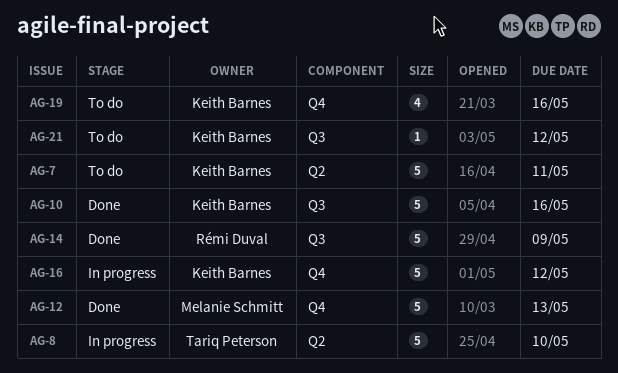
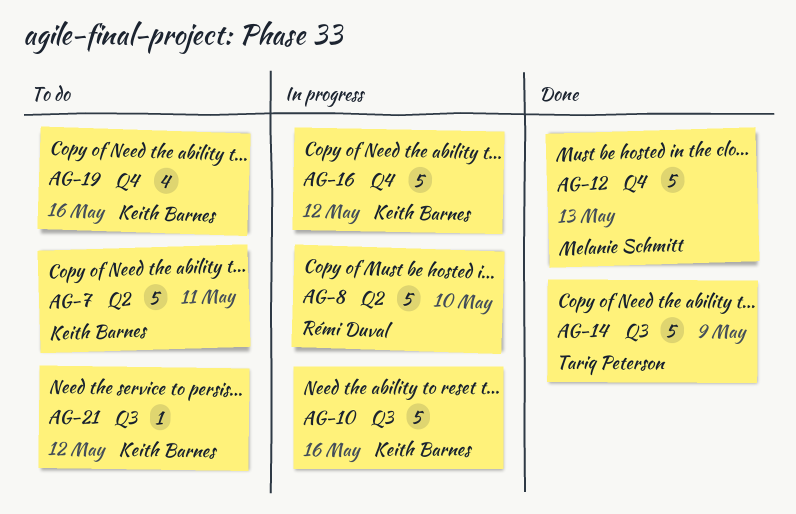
AG-8, owner: Tariq Peterson -> Rémi Duval
AG-10, status: Done -> In progress
AG-14, owner: Rémi Duval -> Tariq Peterson

